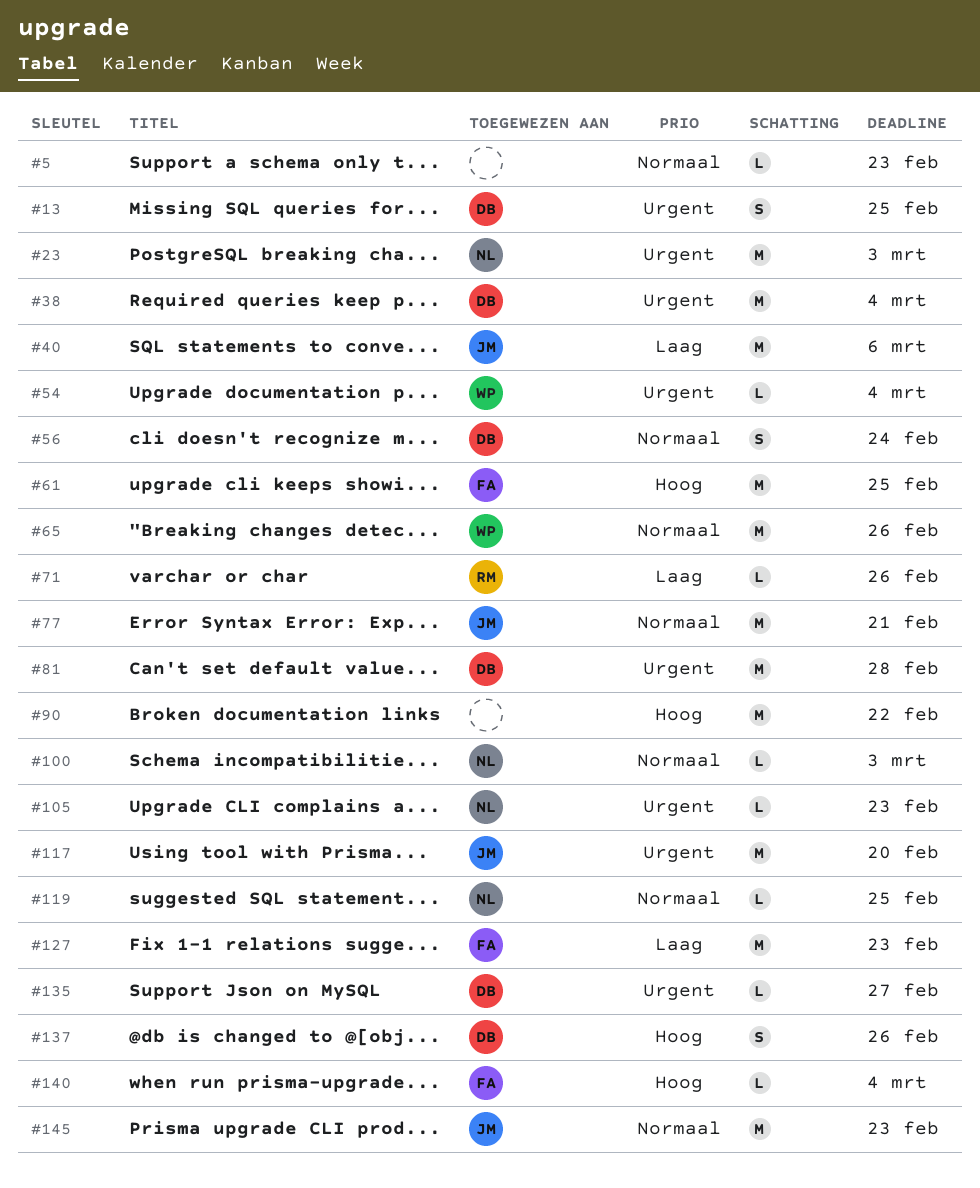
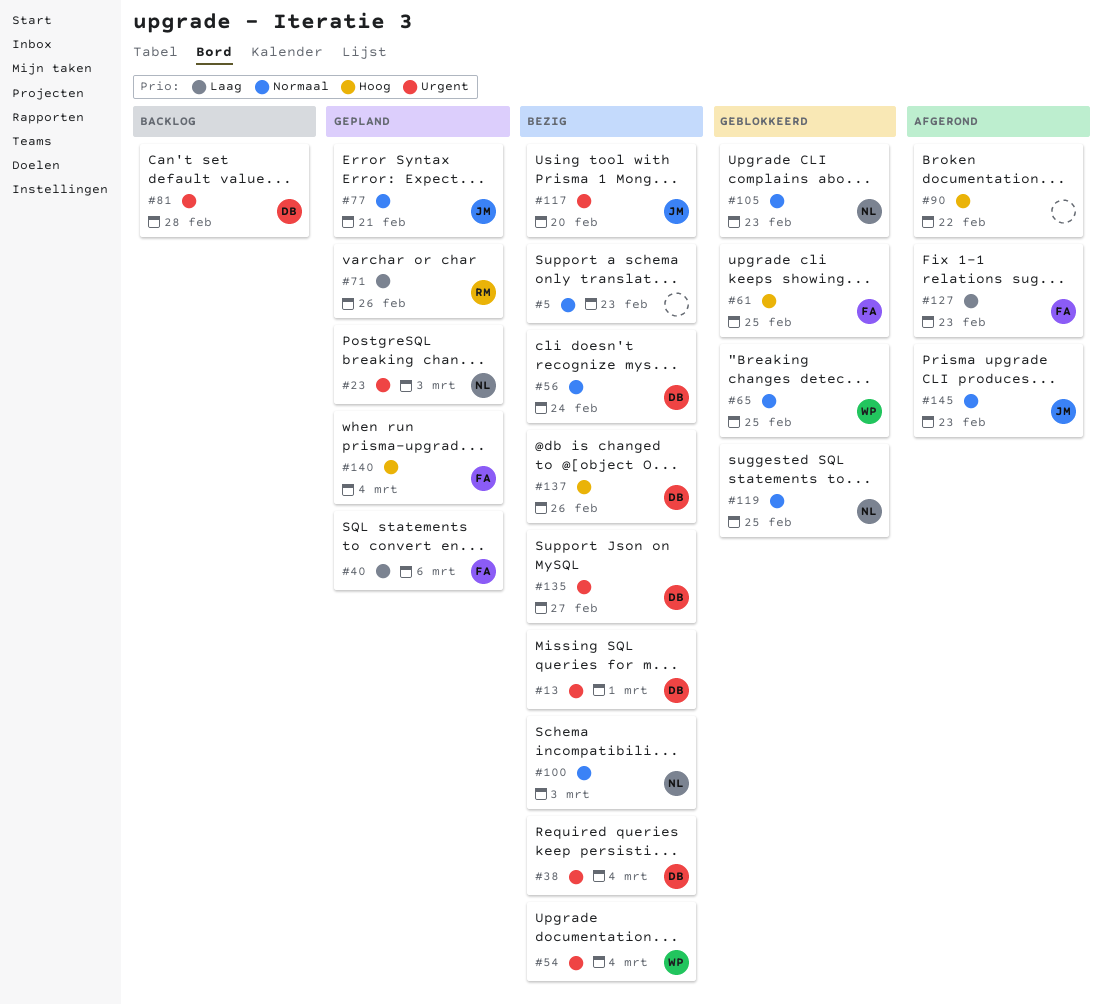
#13, due: Feb 25 -> Mar 1
#40, owner: JM -> FA
#65, due: Feb 26 -> Feb 25
#105, priority: Urgent -> Normaal

